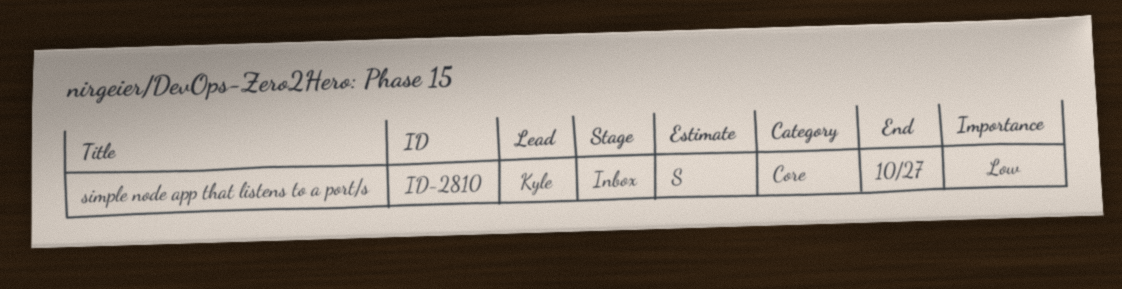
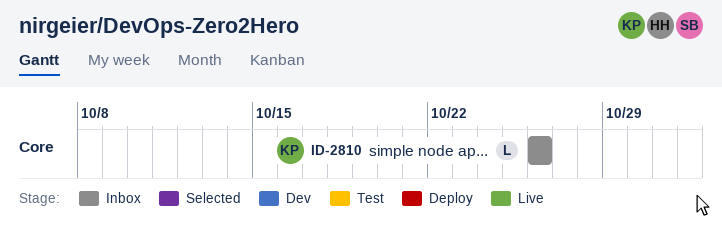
ID-2810, estimate: S -> L
ID-2810, due: Oct 27 -> Oct 26

